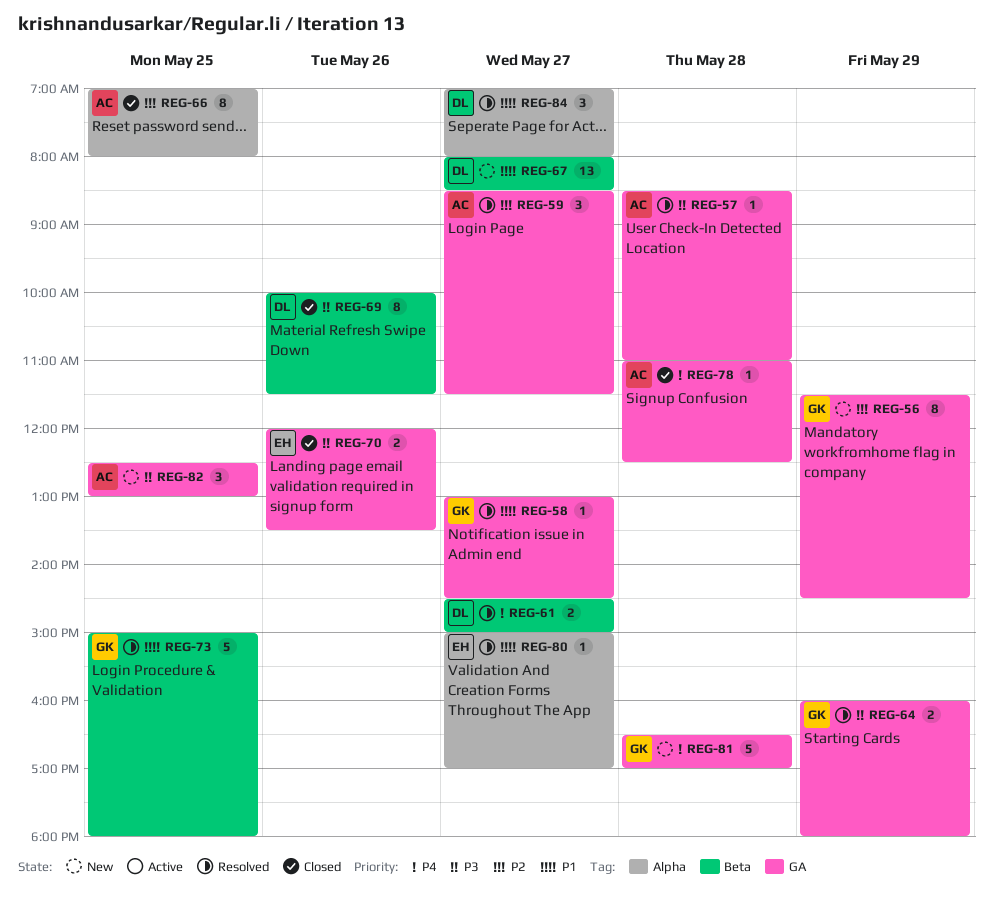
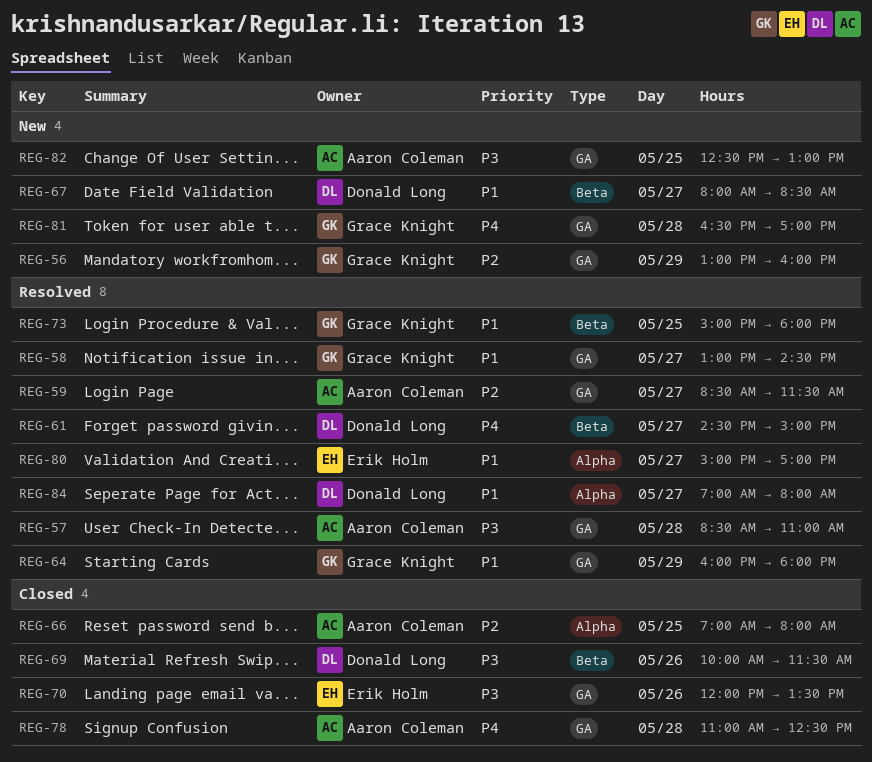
REG-56, begins: 11:30 -> 13:00
REG-56, ends: 14:30 -> 16:00
REG-64, priority: P3 -> P1

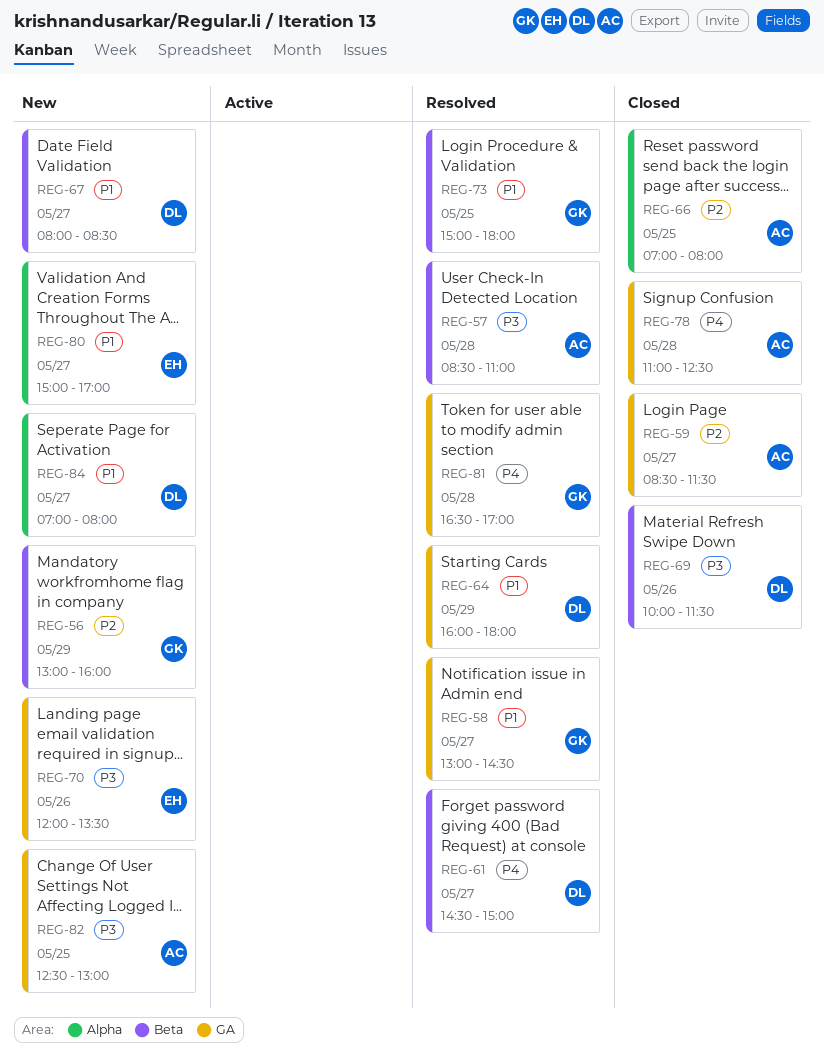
REG-56, label: GA -> Beta
REG-57, label: GA -> Beta
REG-59, status: Resolved -> Closed
REG-64, owner: Grace Knight -> Donald Long
REG-70, status: Closed -> New
REG-80, status: Resolved -> New
REG-81, status: New -> Resolved
REG-84, status: Resolved -> New

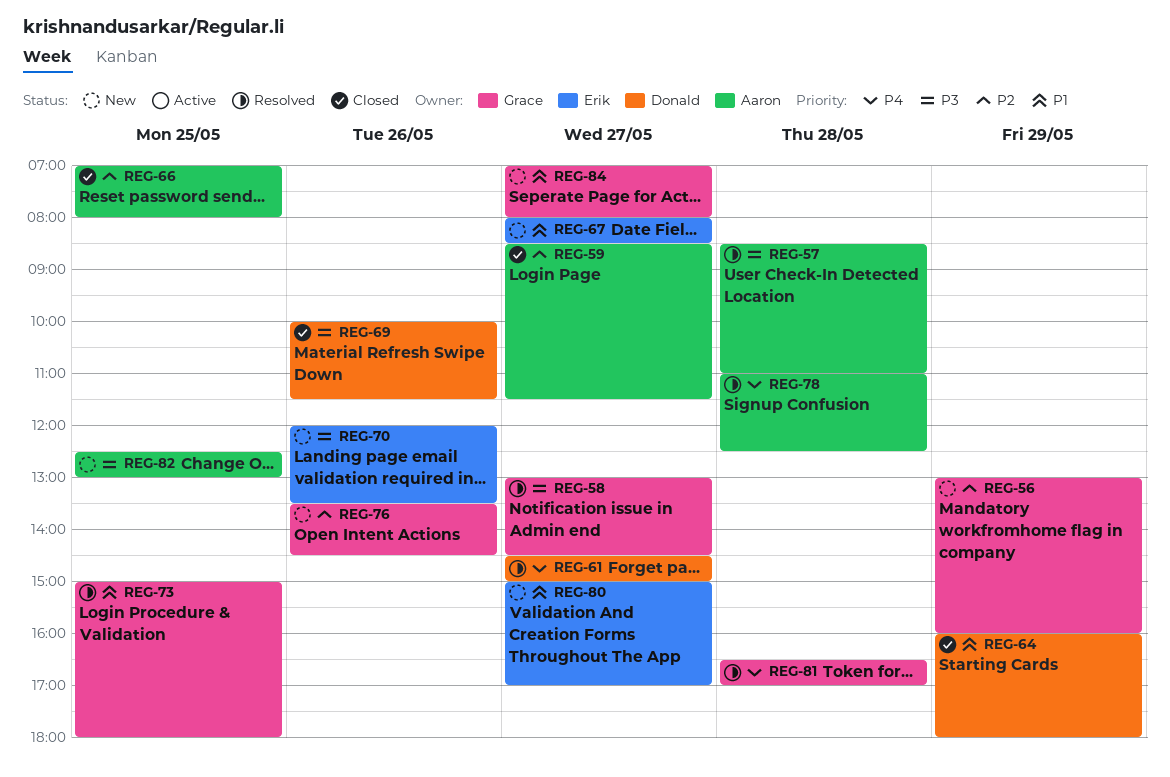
REG-58, priority: P1 -> P3
REG-64, status: Resolved -> Closed
REG-67, owner: Donald -> Erik
REG-76: none -> present
REG-78, status: Closed -> Resolved
REG-84, owner: Donald -> Grace

